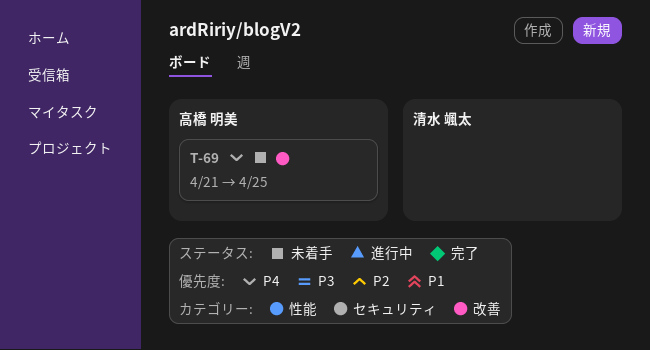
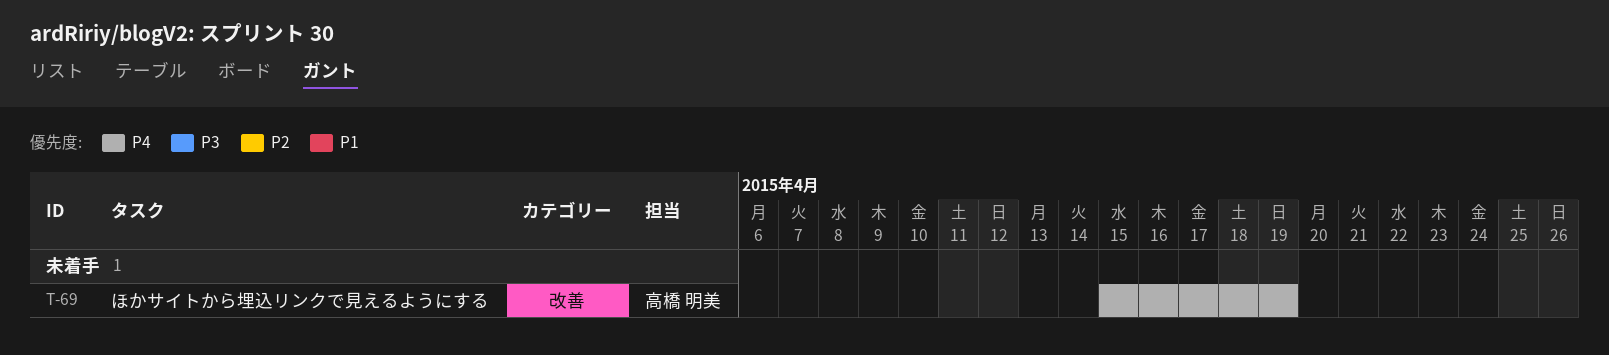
T-69, start: Apr 21 -> Apr 15
T-69, due: Apr 25 -> Apr 19

